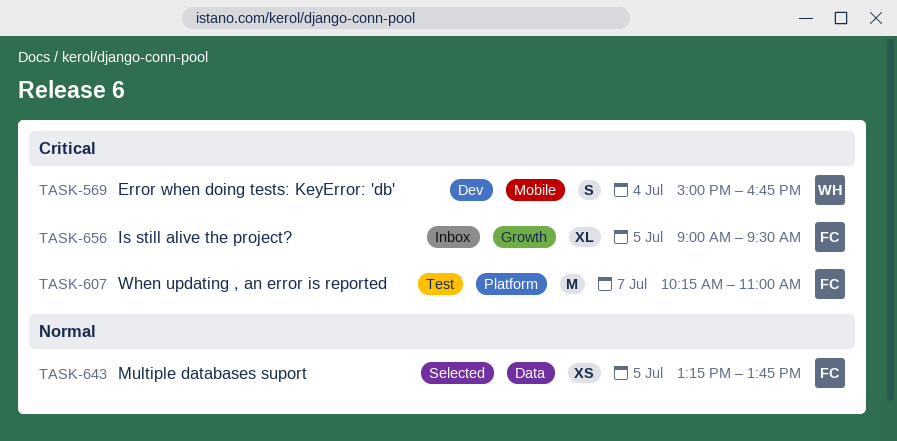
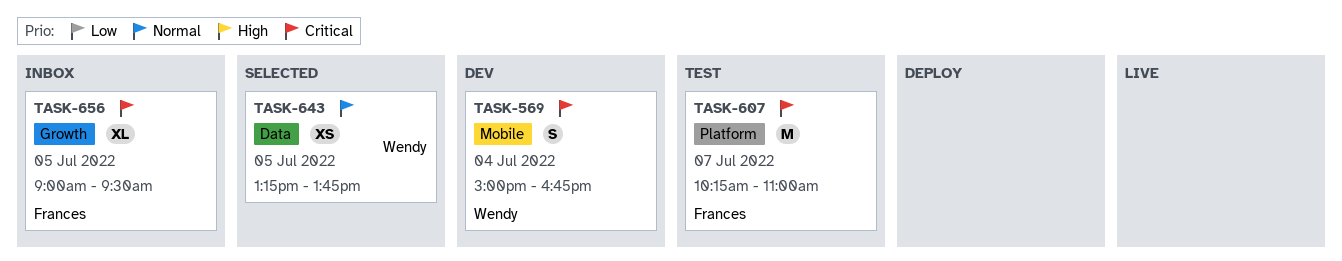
TASK-643, owner: Frances -> Wendy

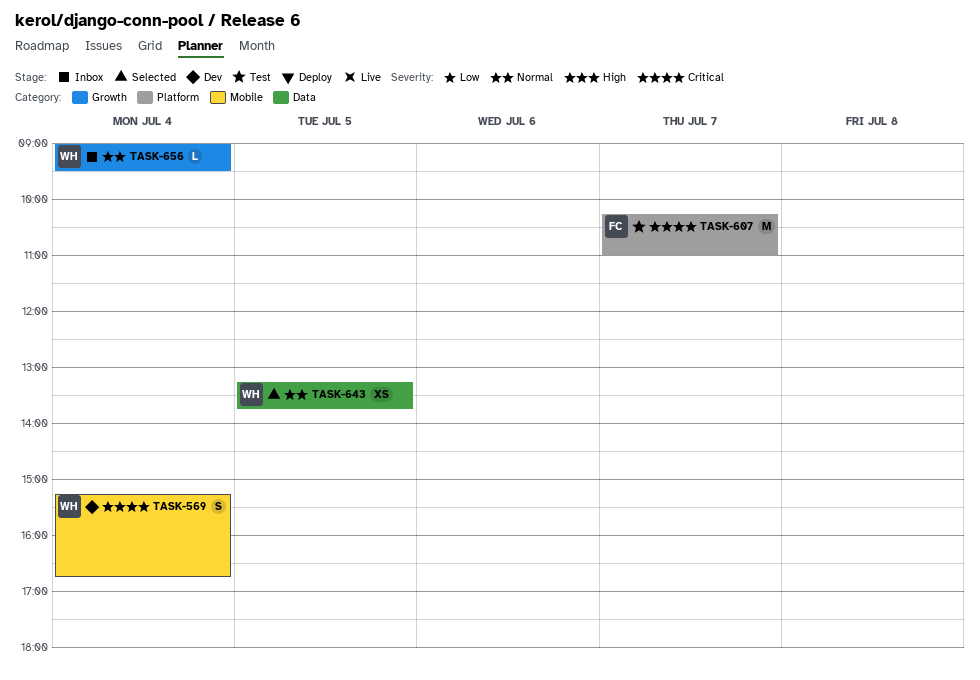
TASK-569, begins: 15:00 -> 15:15
TASK-656, owner: Frances -> Wendy
TASK-656, priority: Critical -> Normal
TASK-656, estimate: XL -> L
TASK-656, day: Jul 5 -> Jul 4

